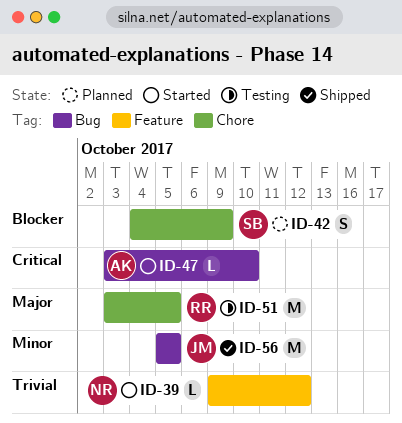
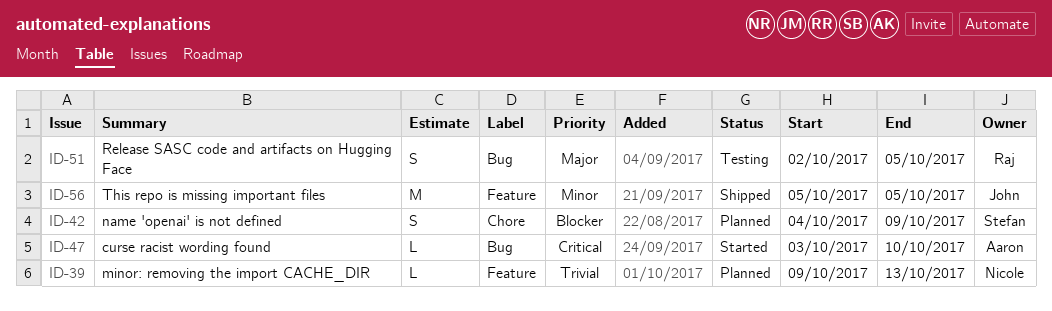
ID-39, status: Started -> Planned
ID-39, due: Oct 12 -> Oct 13
ID-51, label: Chore -> Bug
ID-51, estimate: M -> S
ID-51, start: Oct 3 -> Oct 2
ID-56, label: Bug -> Feature

